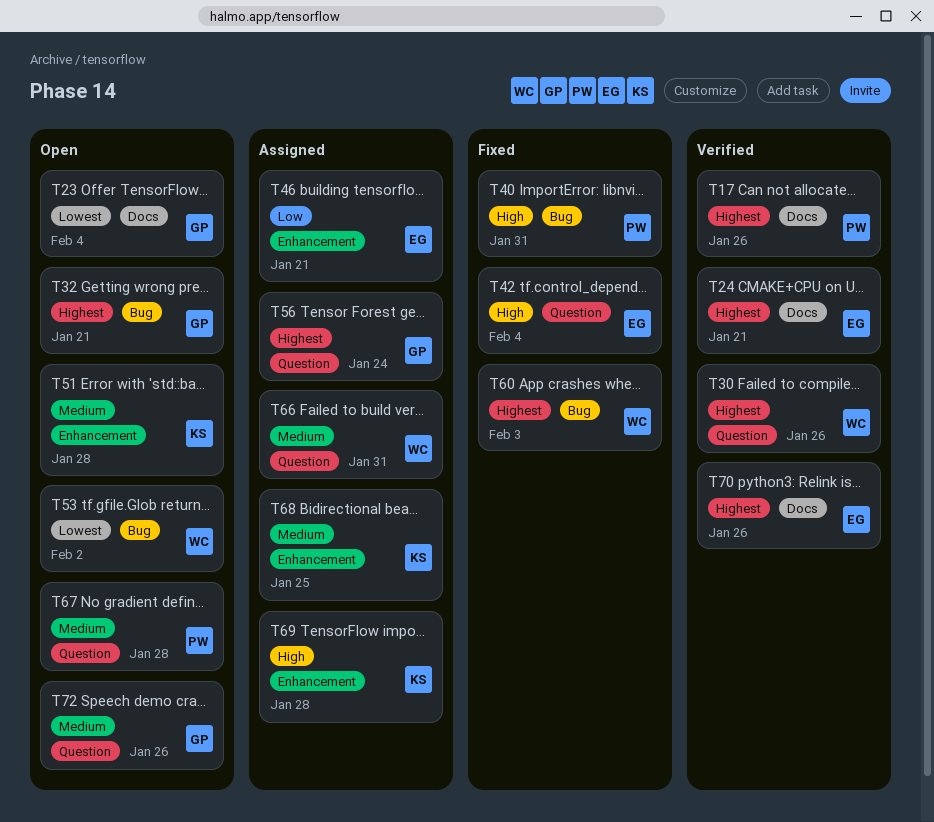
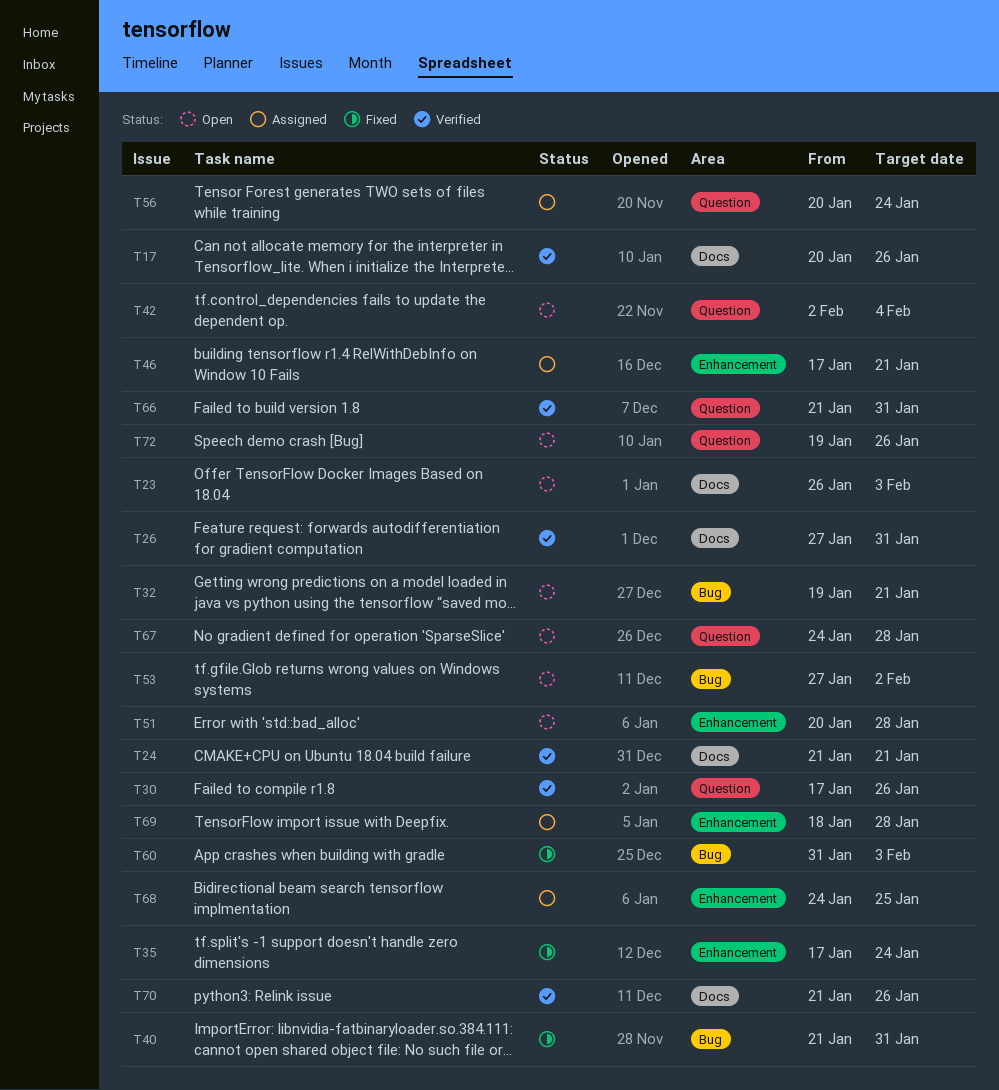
T23, due: Feb 4 -> Feb 3
T26: none -> present
T35: none -> present
T42, status: Fixed -> Open
T66, status: Assigned -> Verified

